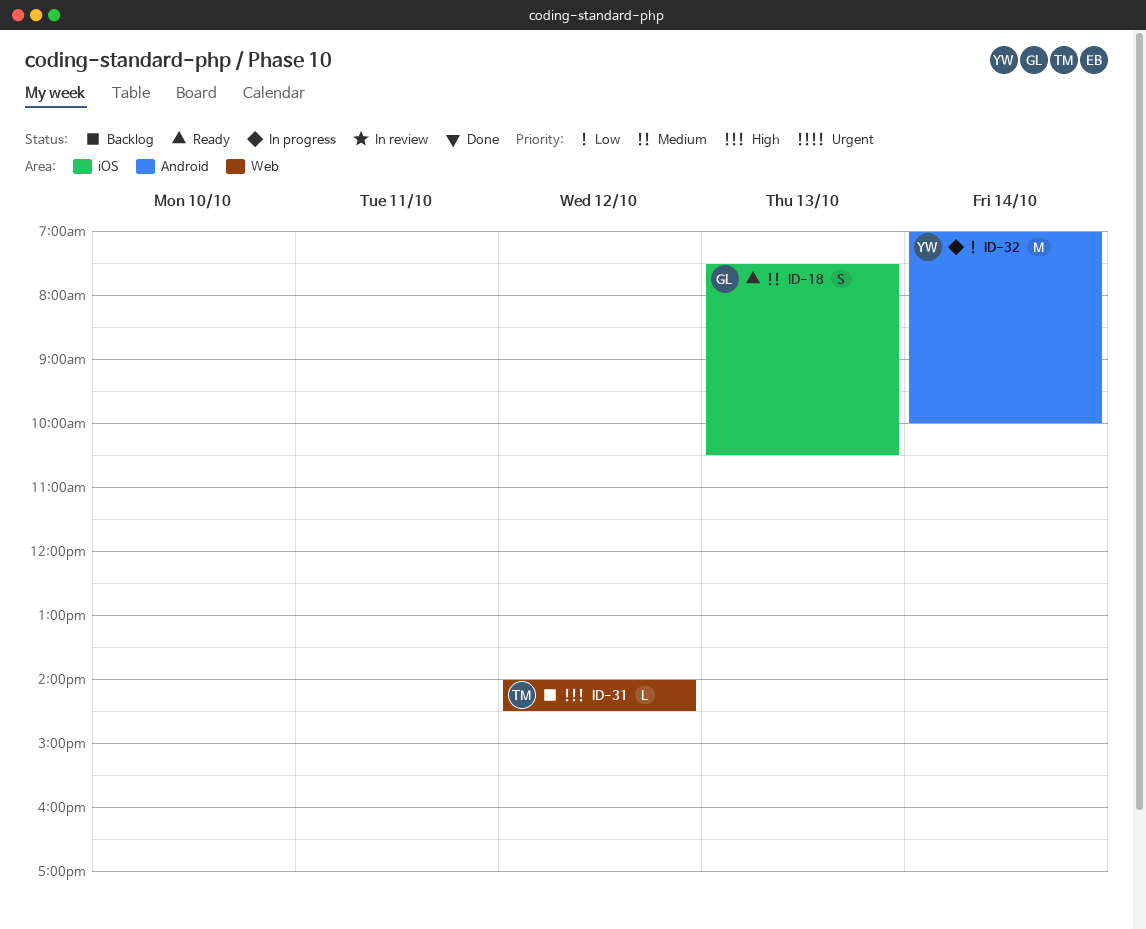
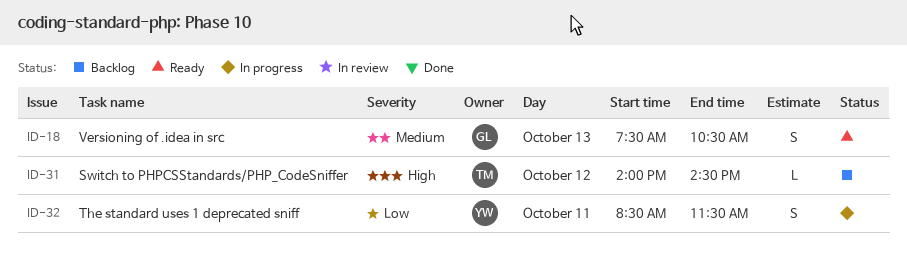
ID-32, estimate: M -> S
ID-32, day: Oct 14 -> Oct 11
ID-32, begins: 07:00 -> 08:30
ID-32, ends: 10:00 -> 11:30

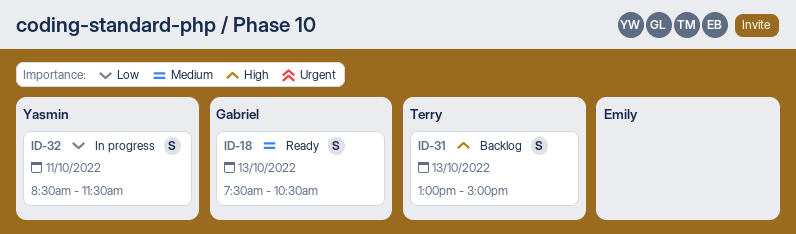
ID-31, estimate: L -> S
ID-31, day: Oct 12 -> Oct 13
ID-31, begins: 14:00 -> 13:00
ID-31, ends: 14:30 -> 15:00

